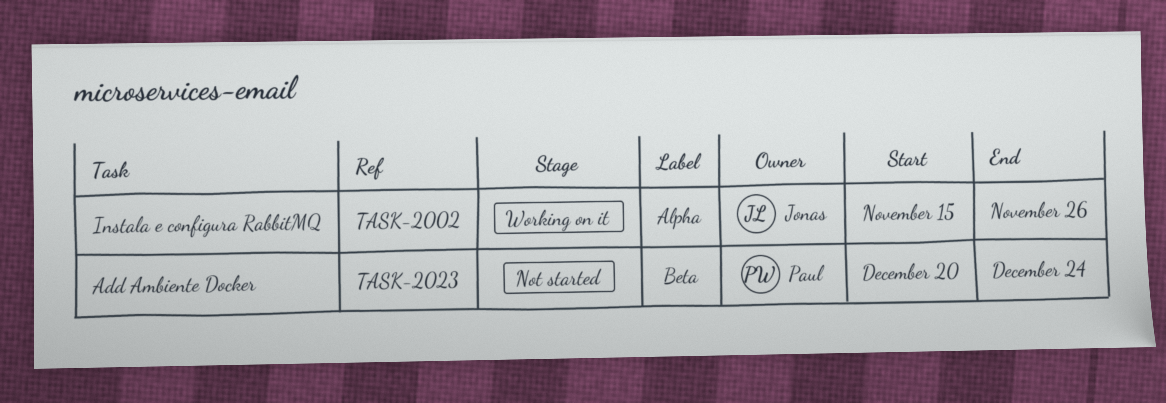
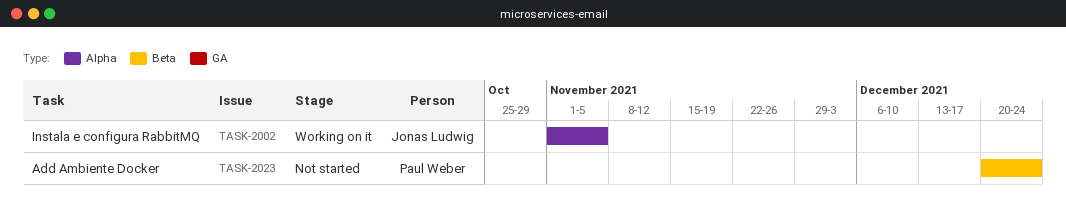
TASK-2002, start: Nov 15 -> Nov 1
TASK-2002, due: Nov 26 -> Nov 5

